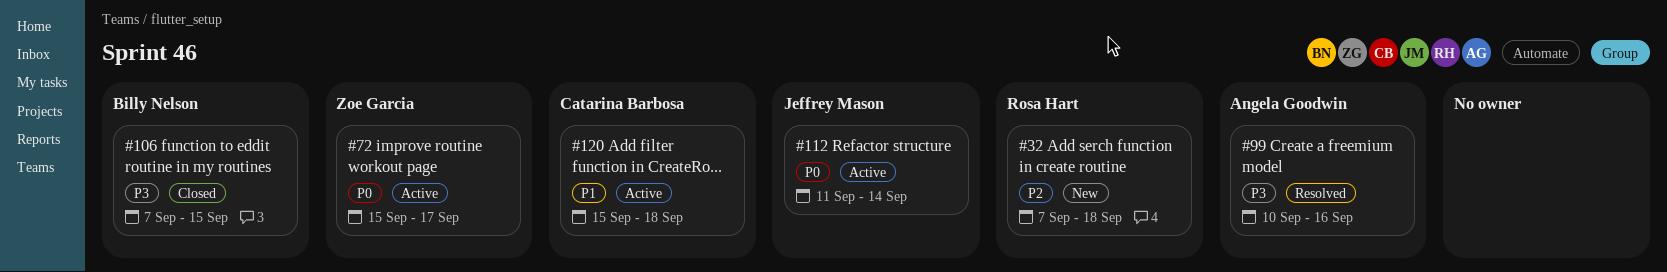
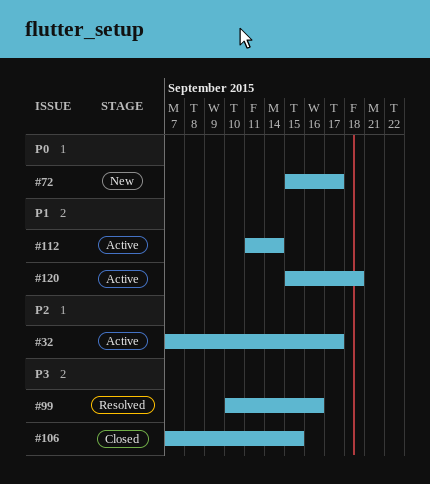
#32, status: New -> Active
#32, due: Sep 18 -> Sep 17
#72, status: Active -> New
#112, priority: P0 -> P1

